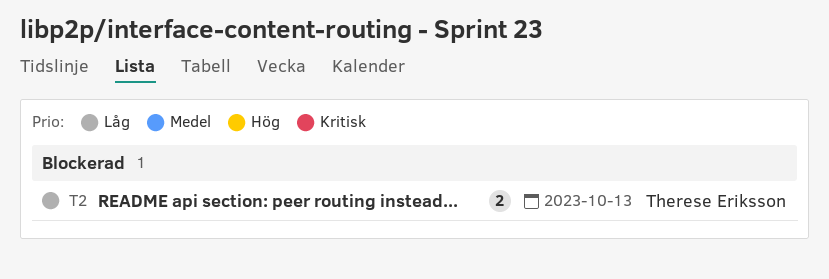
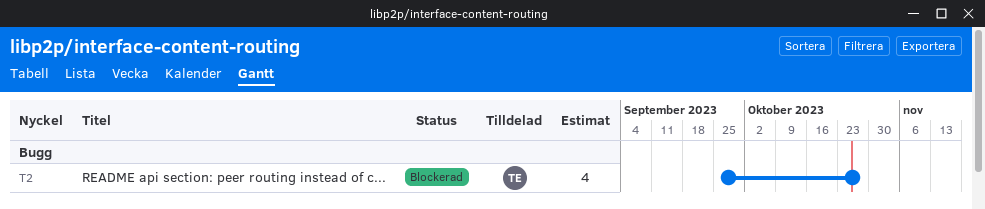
T2, estimate: 2 -> 4
T2, due: Oct 13 -> Oct 27

